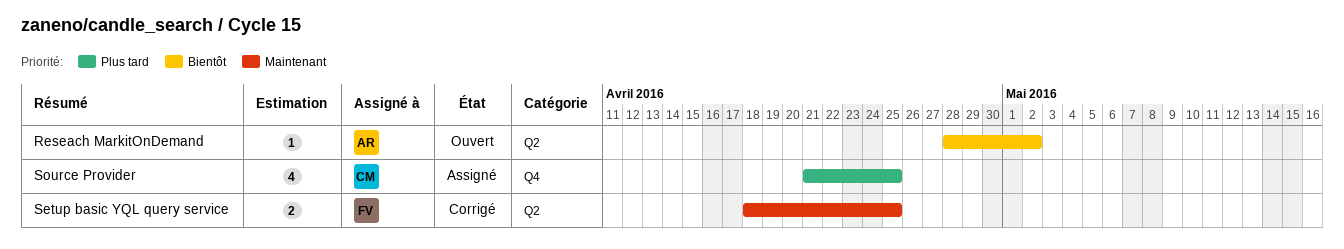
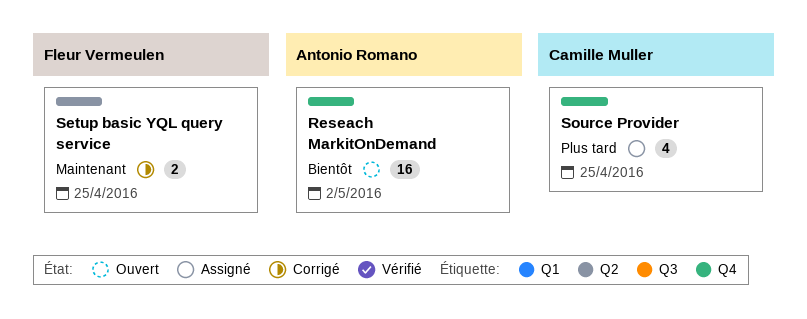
Reseach MarkitOnDemand, label: Q2 -> Q4
Reseach MarkitOnDemand, estimate: 1 -> 16

